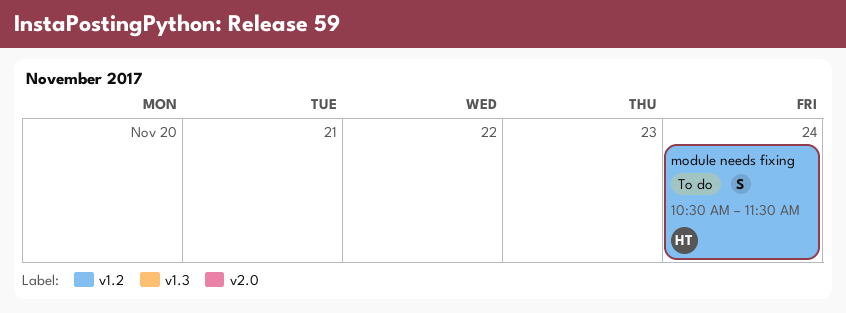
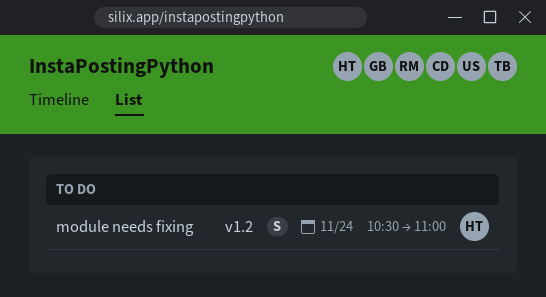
module needs fixing, ends: 11:30 -> 11:00

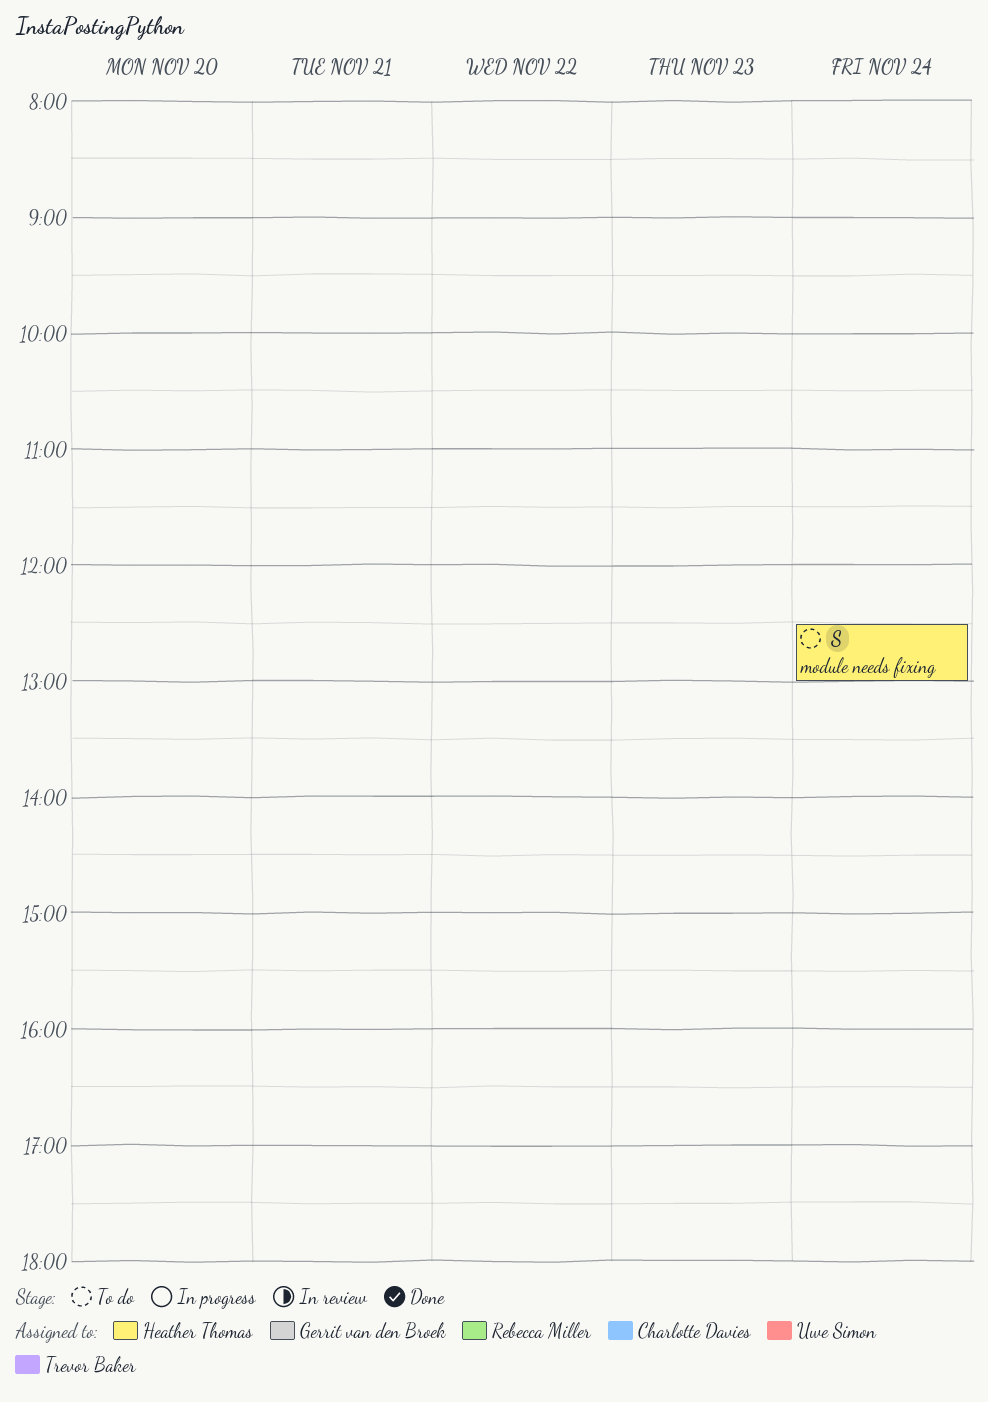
module needs fixing, begins: 10:30 -> 12:30
module needs fixing, ends: 11:00 -> 13:00

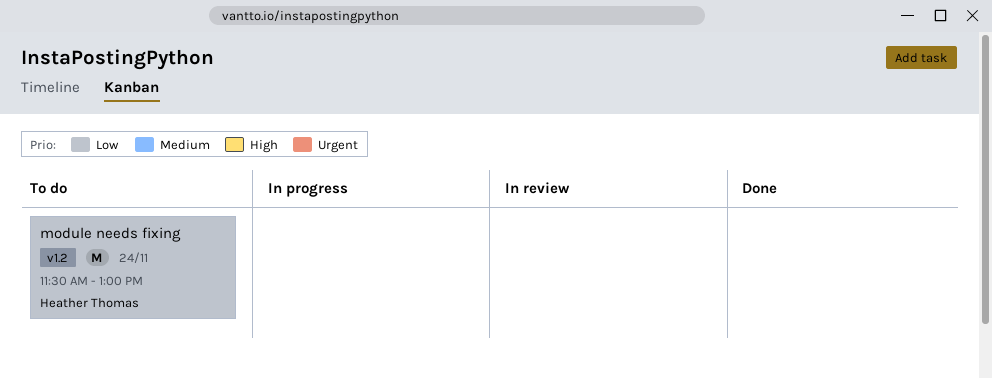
module needs fixing, estimate: S -> M
module needs fixing, begins: 12:30 -> 11:30

